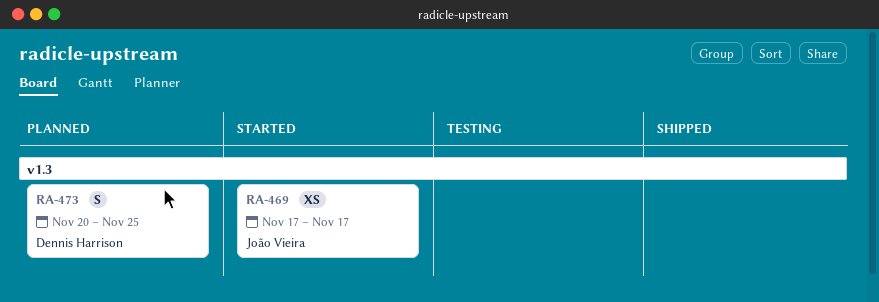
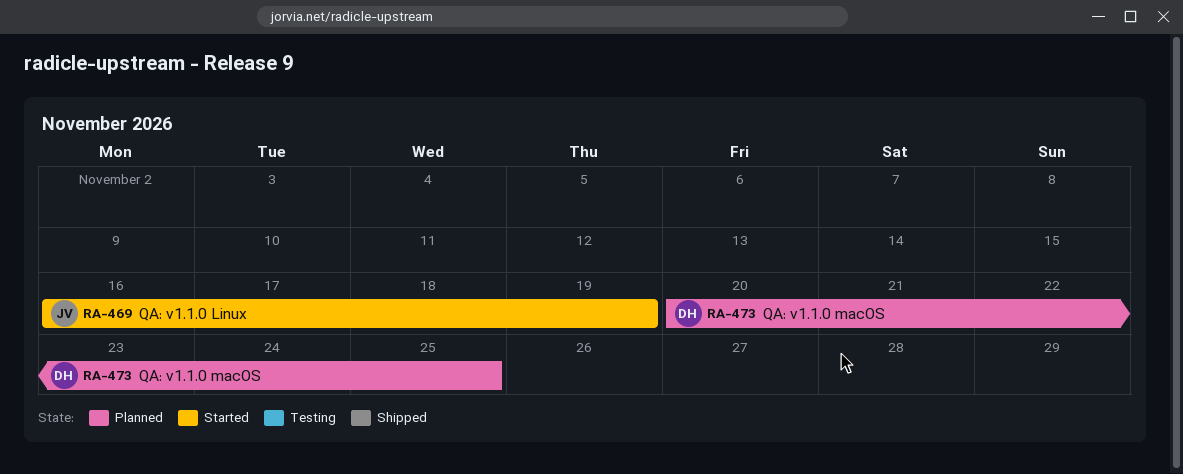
RA-469, start: Nov 17 -> Nov 16
RA-469, due: Nov 17 -> Nov 19

